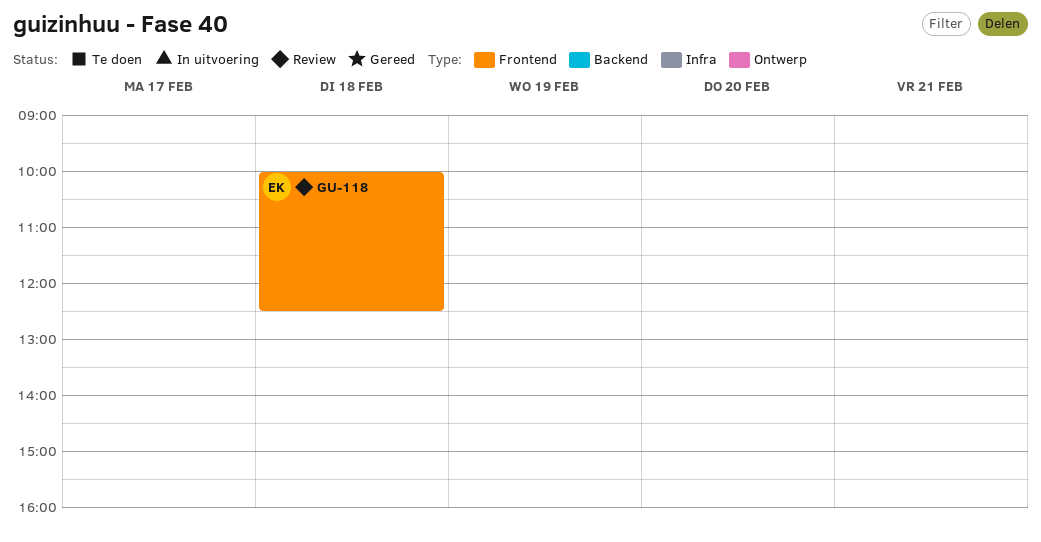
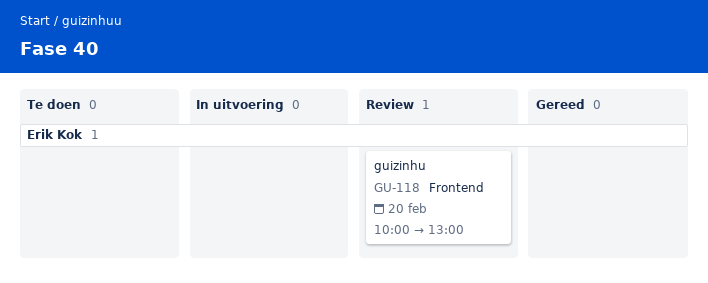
GU-118, day: Feb 18 -> Feb 20
GU-118, ends: 12:30 -> 13:00

